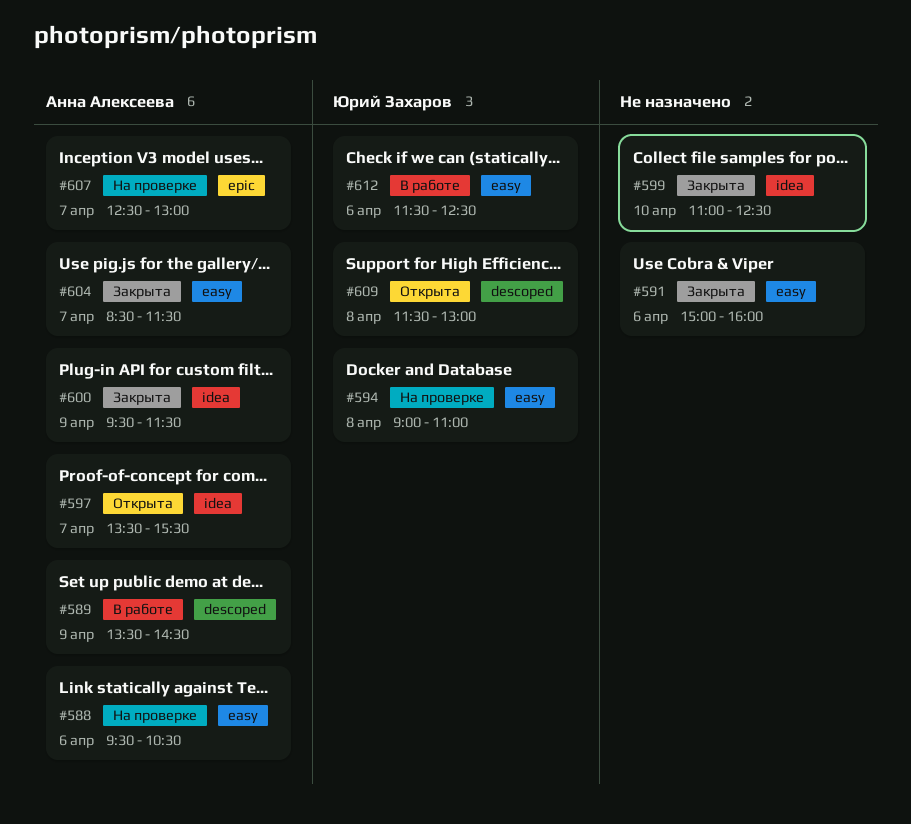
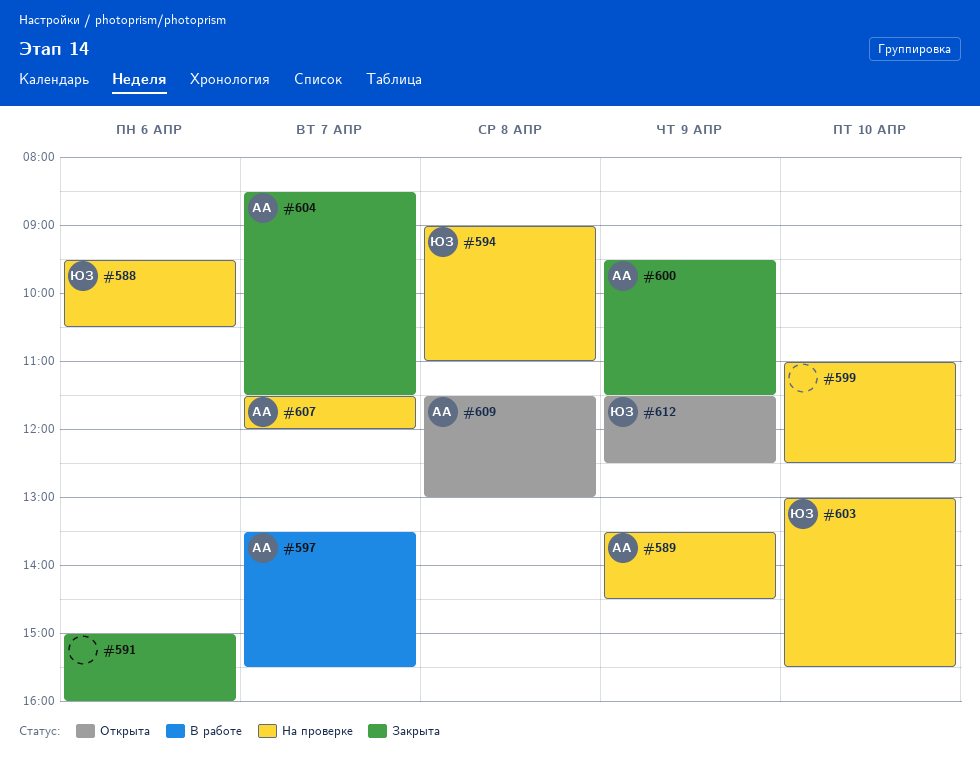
#588, owner: Анна Алексеева -> Юрий Захаров
#589, status: В работе -> На проверке
#597, status: Открыта -> В работе
#599, status: Закрыта -> На проверке
#603: none -> present
#607, begins: 12:30 -> 11:30
#607, ends: 13:00 -> 12:00
#609, owner: Юрий Захаров -> Анна Алексеева
#612, status: В работе -> Открыта
#612, day: Apr 6 -> Apr 9

